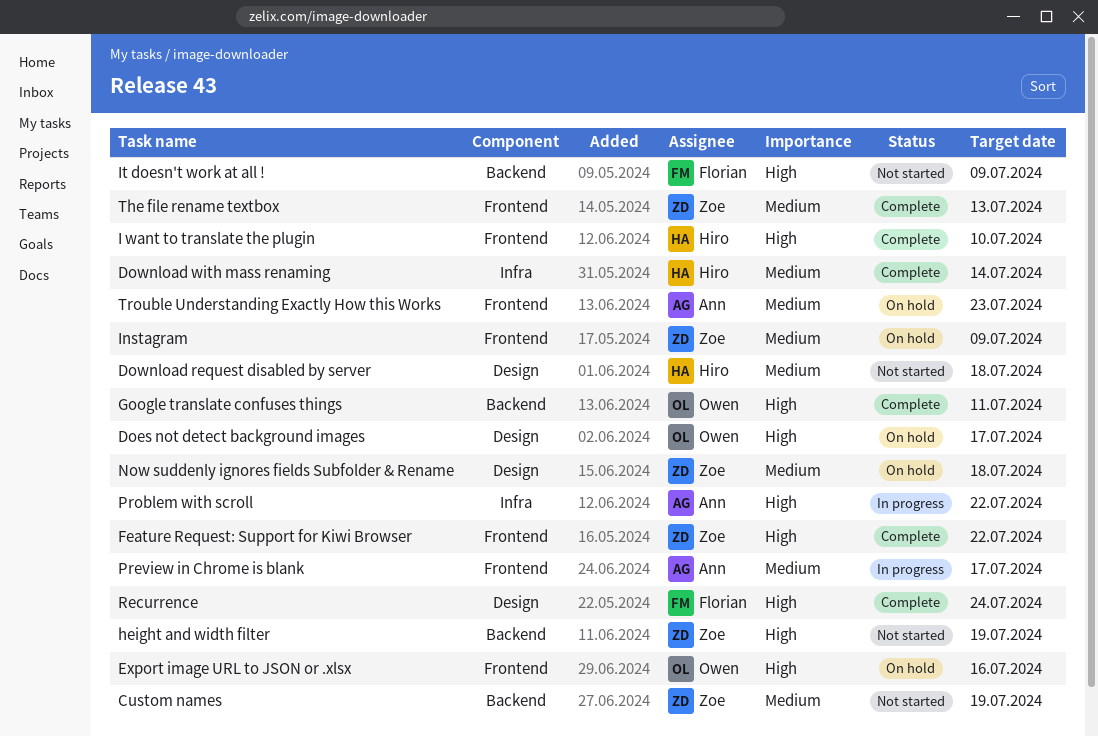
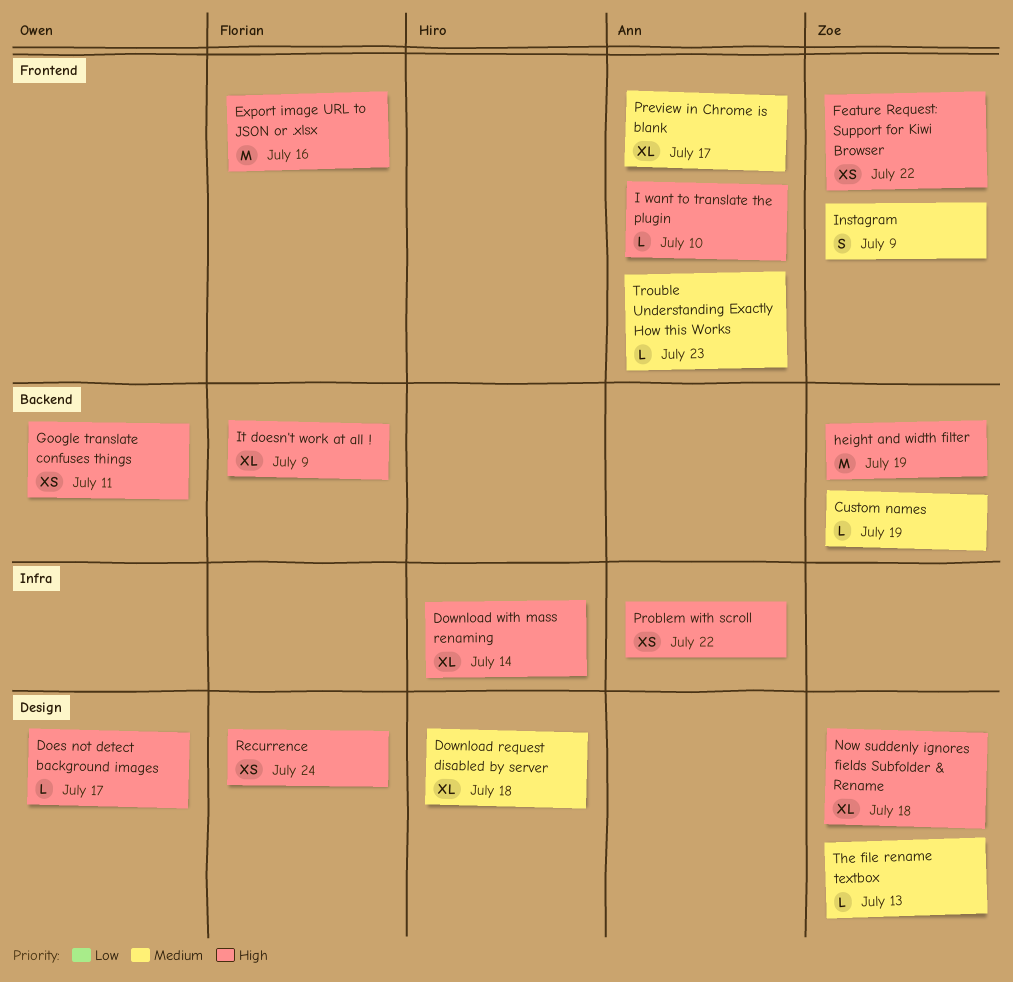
Download with mass renaming, priority: Medium -> High
Export image URL to JSON or .xlsx, owner: Owen -> Florian
I want to translate the plugin, owner: Hiro -> Ann
Now suddenly ignores fields Subfolder & Rename, priority: Medium -> High
The file rename textbox, label: Frontend -> Design

